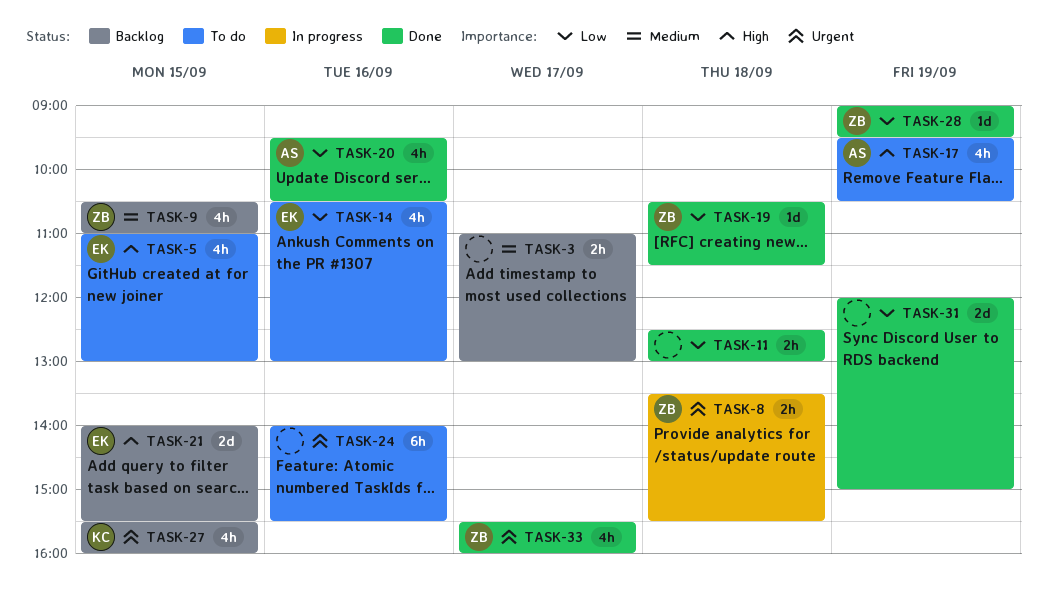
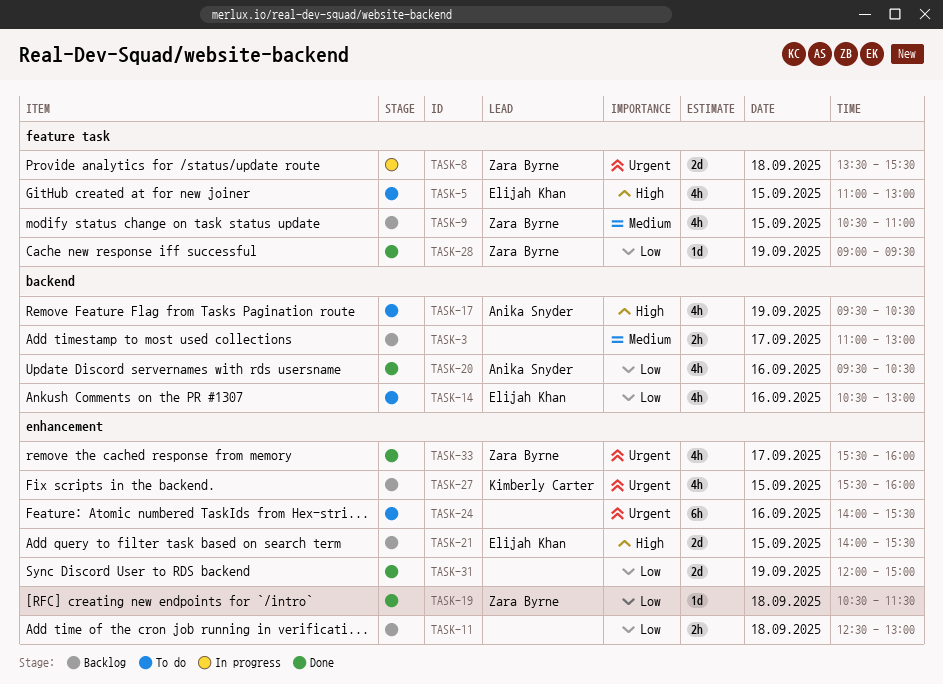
TASK-8, estimate: 2h -> 2d
TASK-11, status: Done -> Backlog

